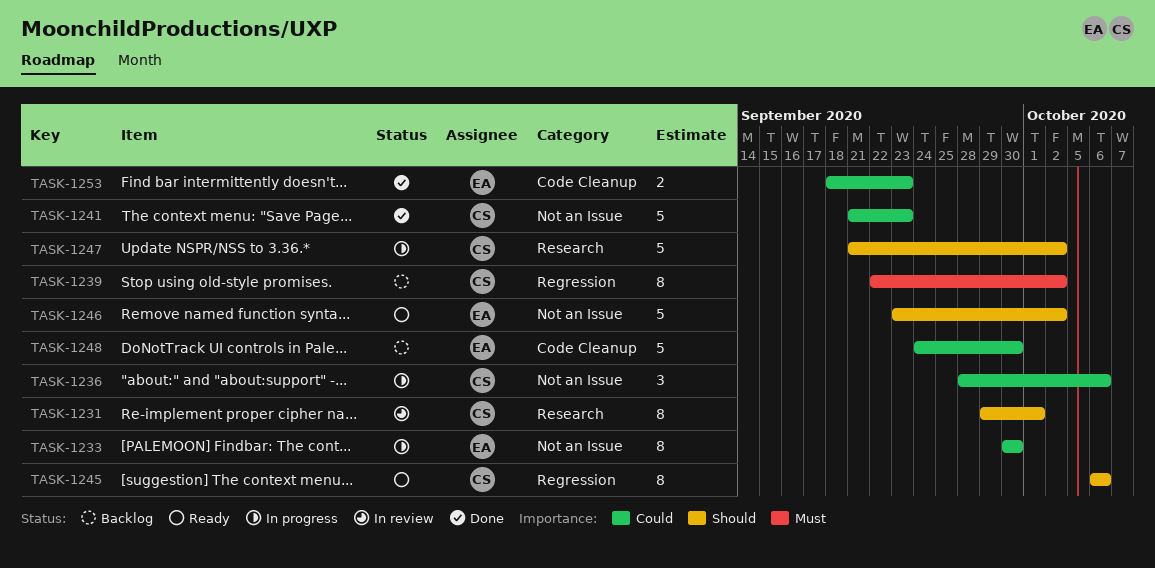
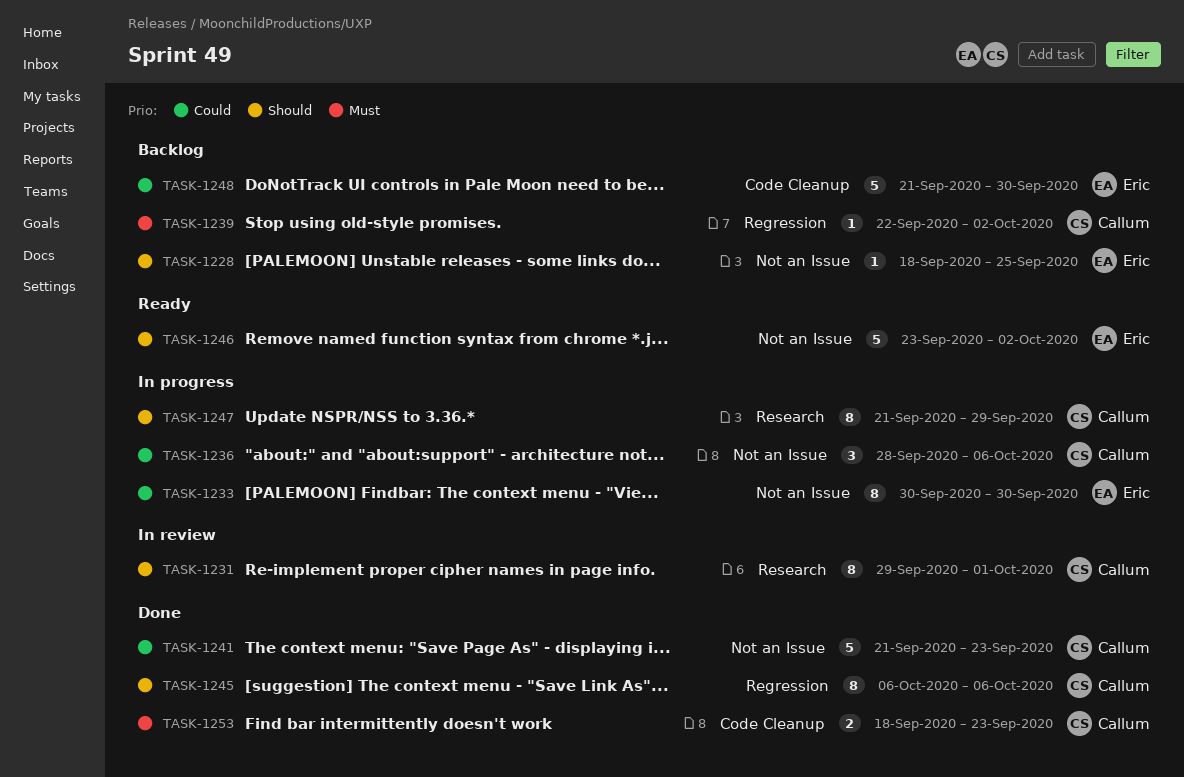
TASK-1228: none -> present
TASK-1239, estimate: 8 -> 1
TASK-1245, status: Ready -> Done
TASK-1247, estimate: 5 -> 8
TASK-1247, due: Oct 2 -> Sep 29
TASK-1248, start: Sep 24 -> Sep 21
TASK-1253, owner: Eric -> Callum
TASK-1253, priority: Could -> Must

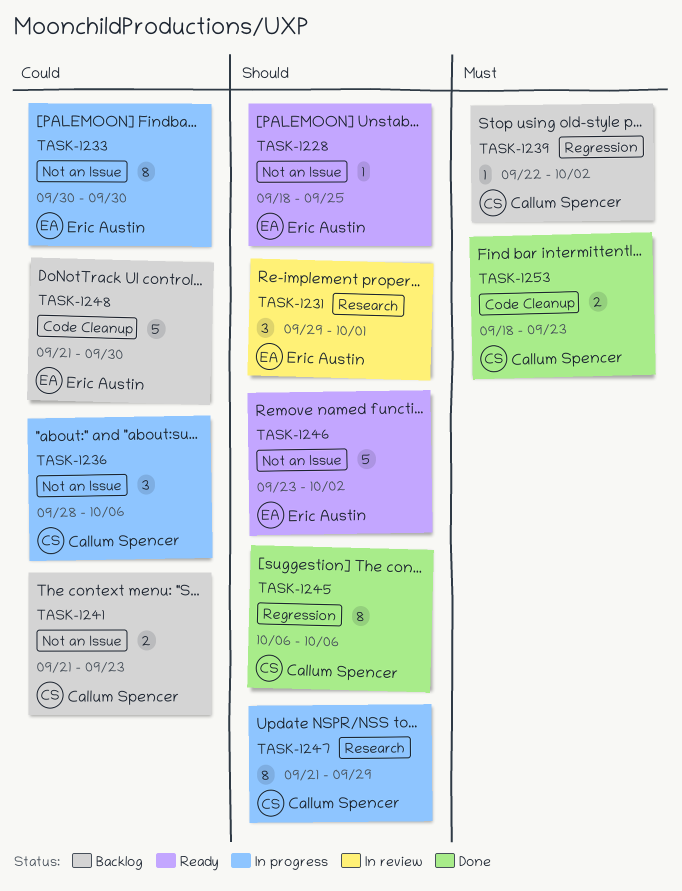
TASK-1228, status: Backlog -> Ready
TASK-1231, owner: Callum Spencer -> Eric Austin
TASK-1231, estimate: 8 -> 3
TASK-1241, status: Done -> Backlog
TASK-1241, estimate: 5 -> 2

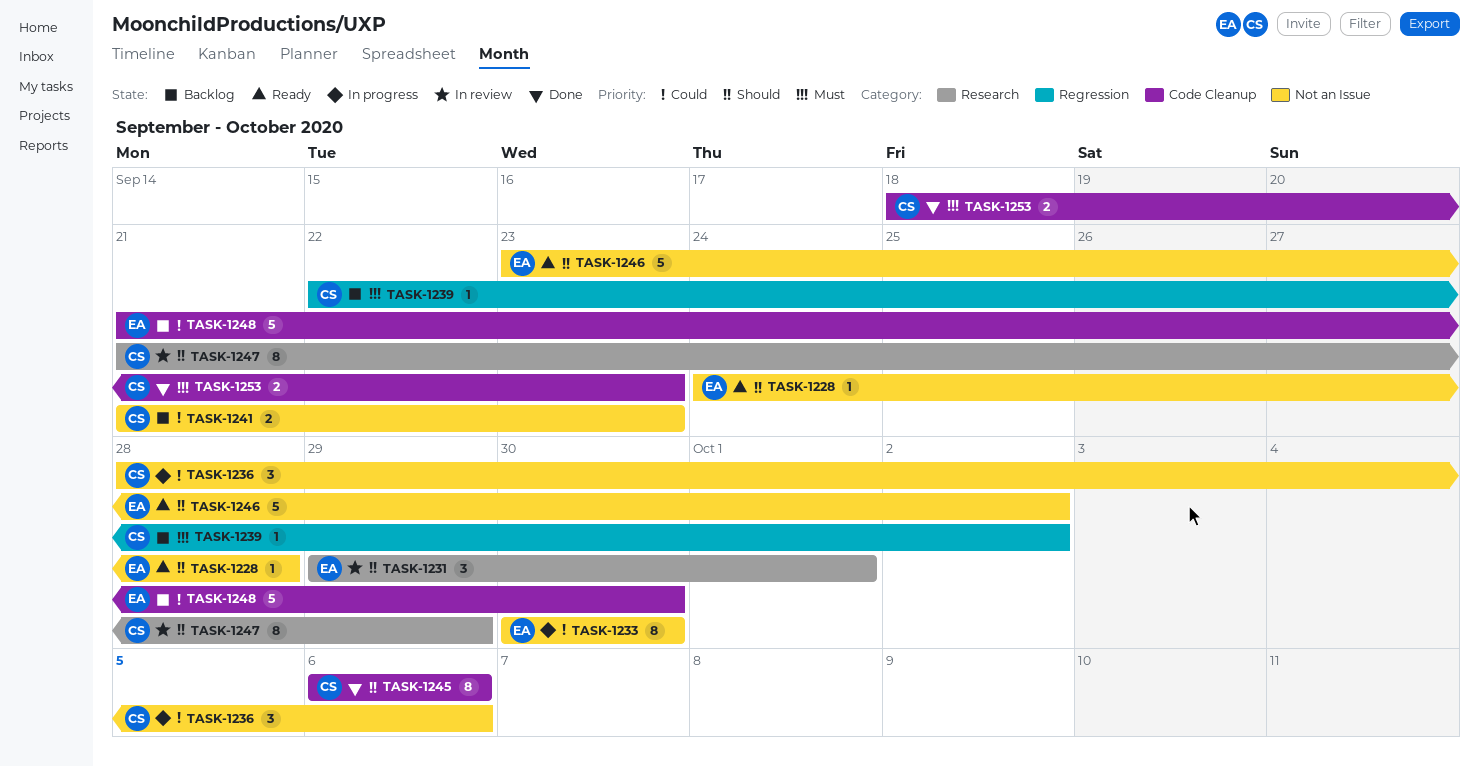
TASK-1228, start: Sep 18 -> Sep 24
TASK-1228, due: Sep 25 -> Sep 28
TASK-1245, label: Regression -> Code Cleanup
TASK-1247, status: In progress -> In review

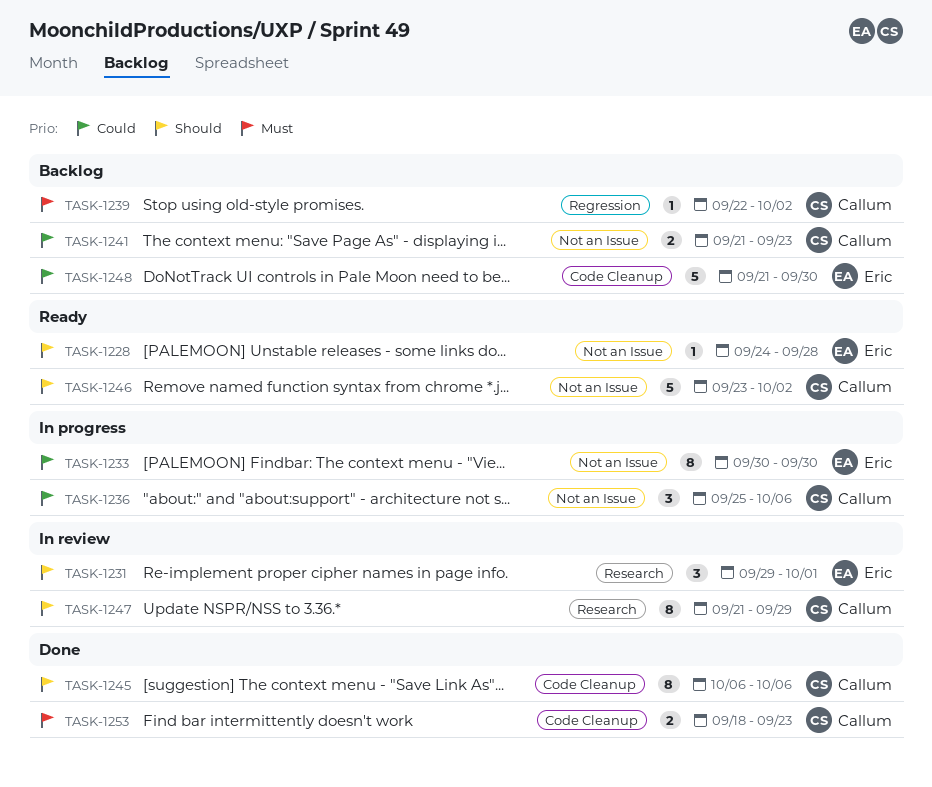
TASK-1236, start: Sep 28 -> Sep 25
TASK-1246, owner: Eric -> Callum

